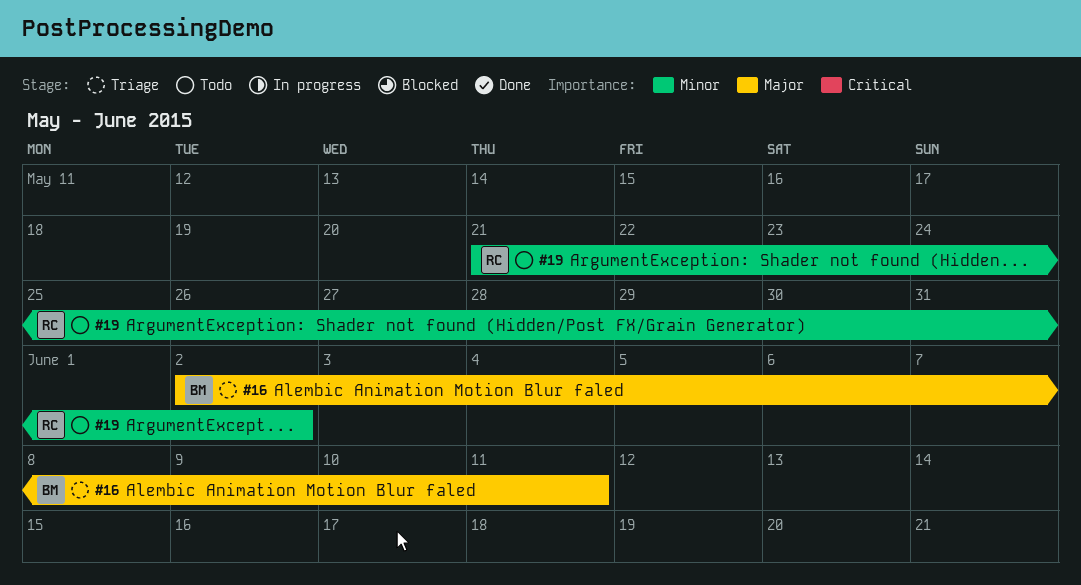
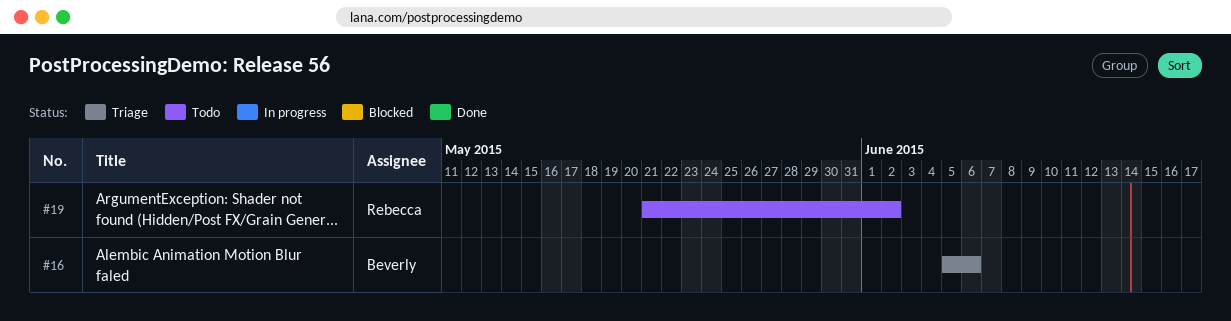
#16, start: Jun 2 -> Jun 5
#16, due: Jun 11 -> Jun 6

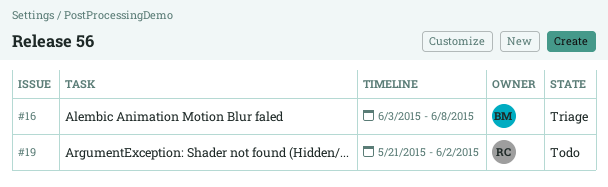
#16, start: Jun 5 -> Jun 3
#16, due: Jun 6 -> Jun 8

